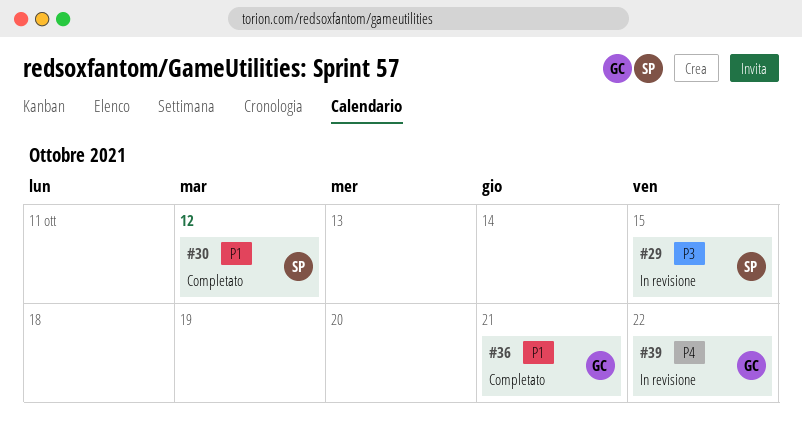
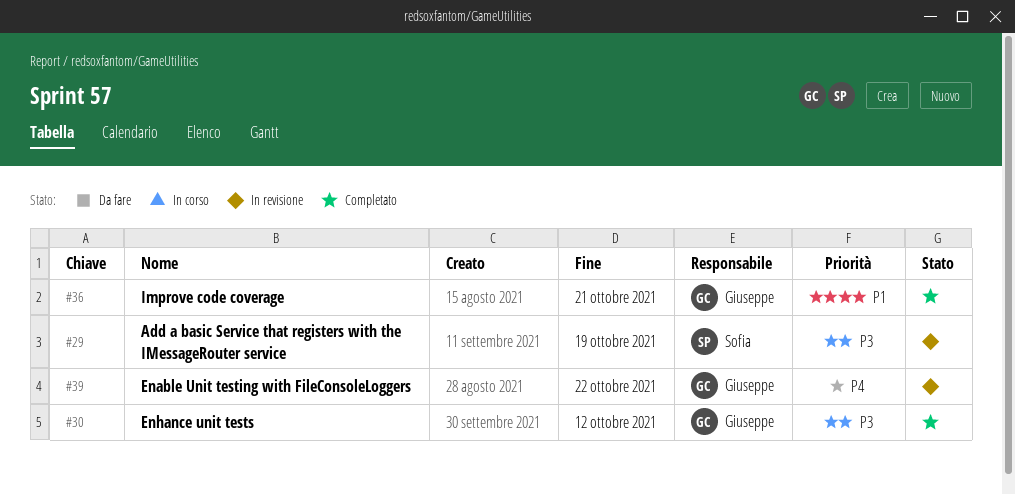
#29, due: Oct 15 -> Oct 19
#30, owner: Sofia -> Giuseppe
#30, priority: P1 -> P3

